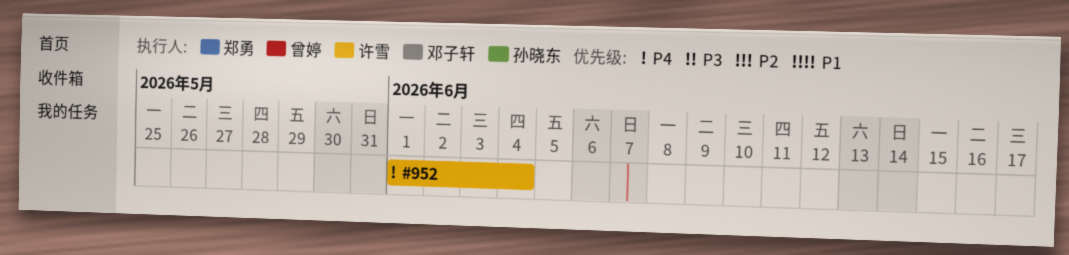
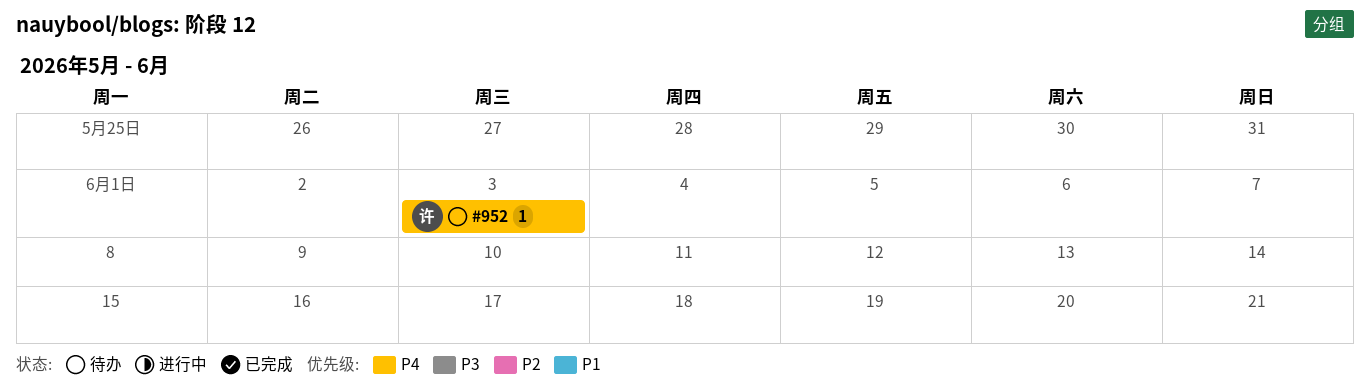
#952, start: Jun 1 -> Jun 3
#952, due: Jun 4 -> Jun 3

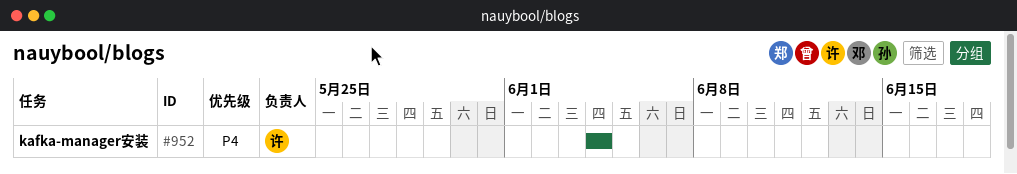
#952, start: Jun 3 -> Jun 4
#952, due: Jun 3 -> Jun 4

